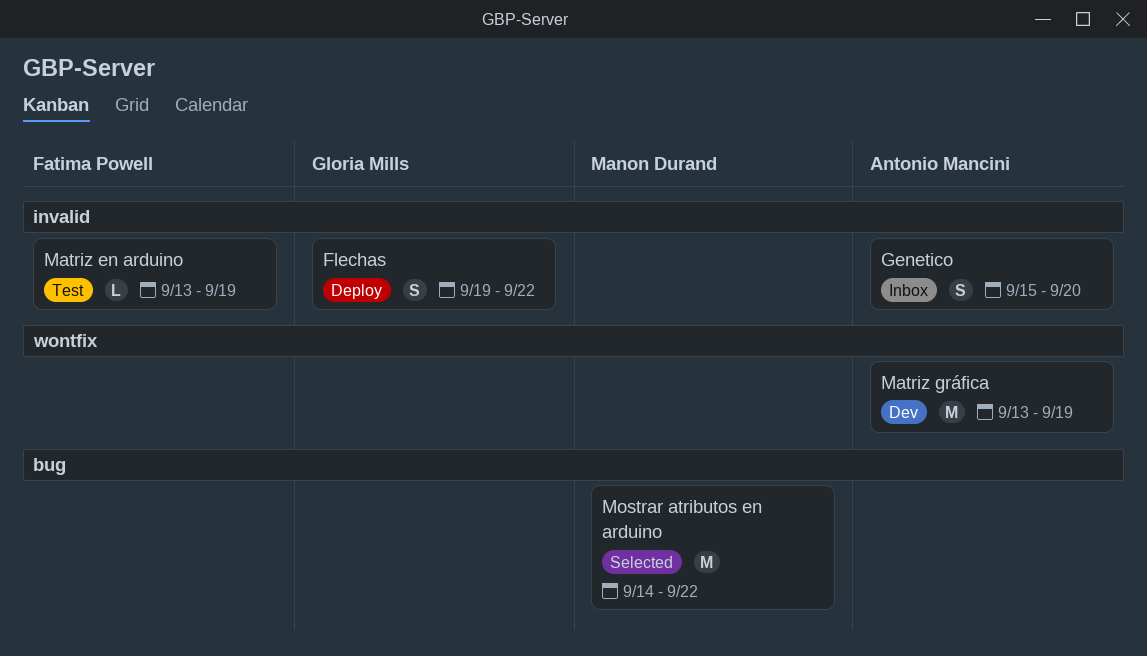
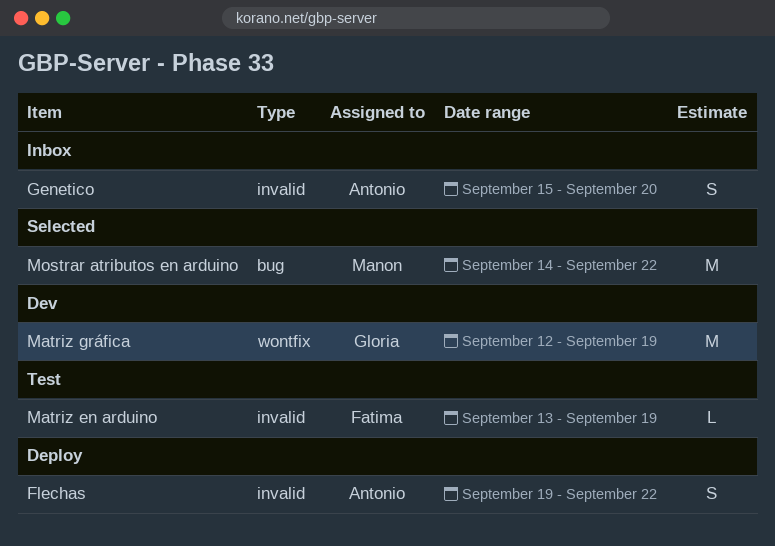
Flechas, owner: Gloria Mills -> Antonio Mancini
Matriz gráfica, owner: Antonio Mancini -> Gloria Mills
Matriz gráfica, start: Sep 13 -> Sep 12

